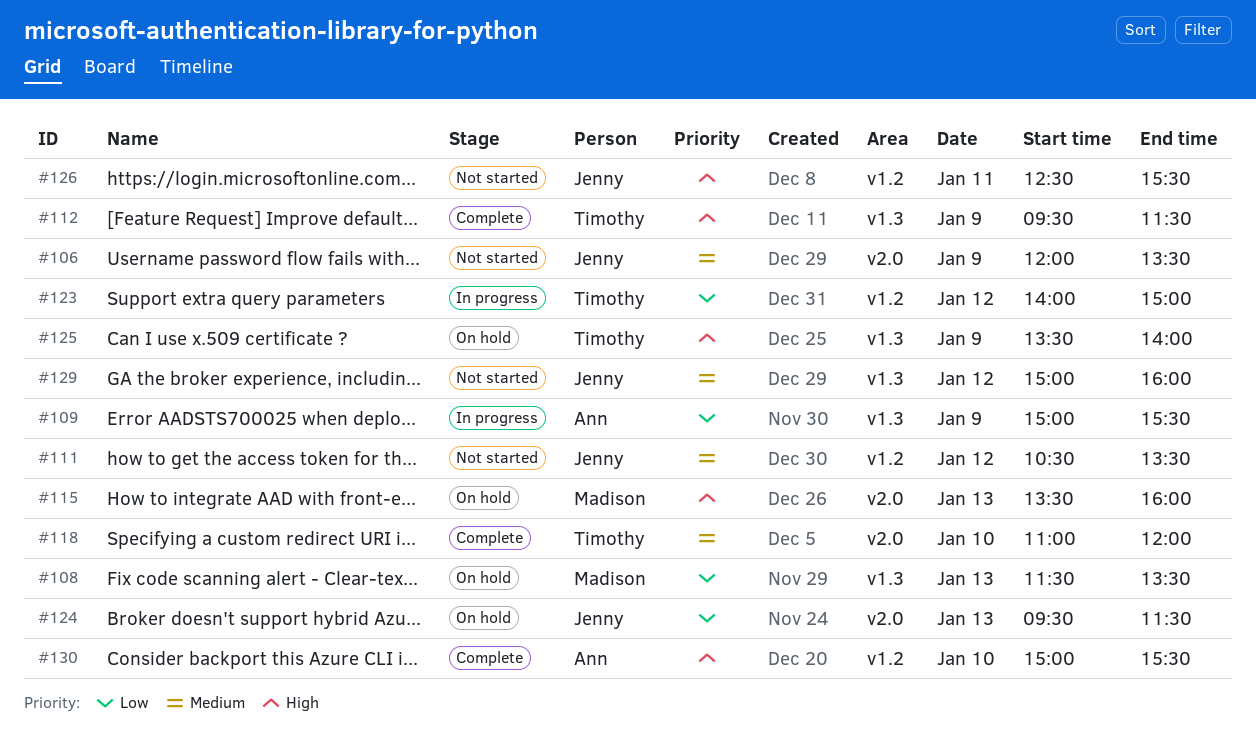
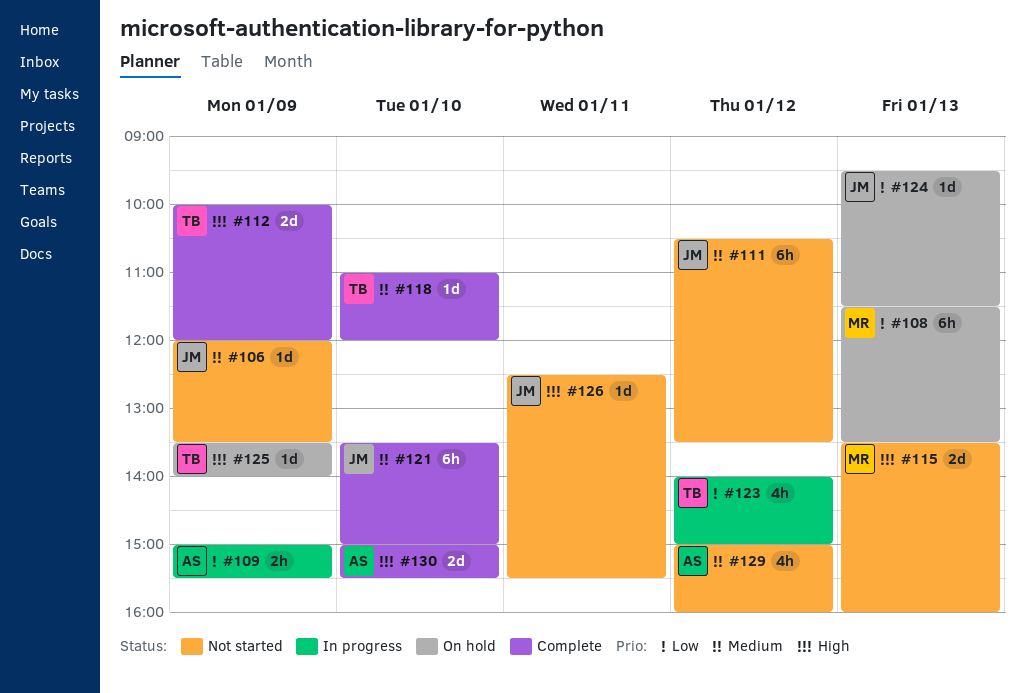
#112, begins: 09:30 -> 10:00
#112, ends: 11:30 -> 12:00
#115, status: On hold -> Not started
#121: none -> present
#129, owner: Jenny -> Ann

